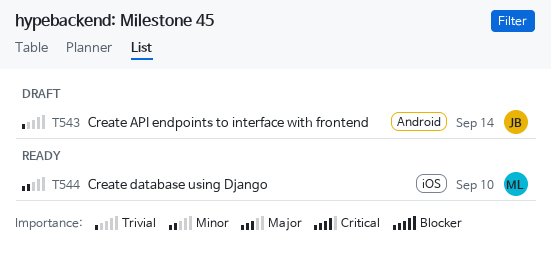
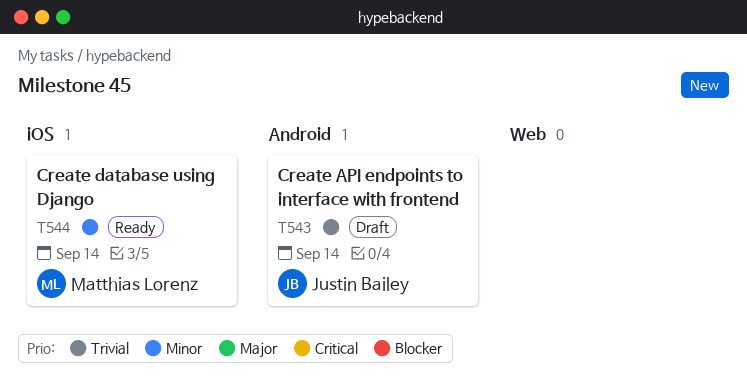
T544, due: Sep 10 -> Sep 14

